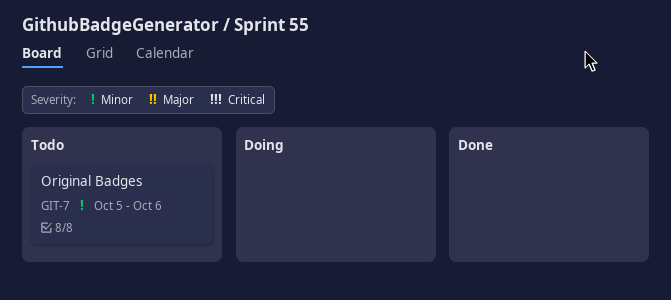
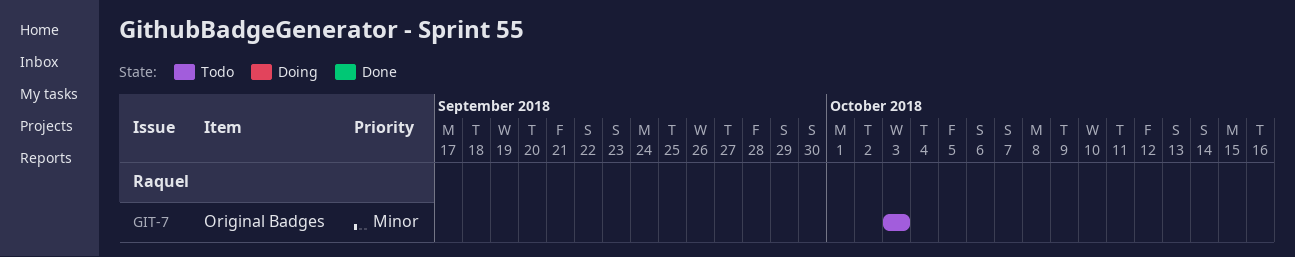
GIT-7, start: Oct 5 -> Oct 3
GIT-7, due: Oct 6 -> Oct 3

